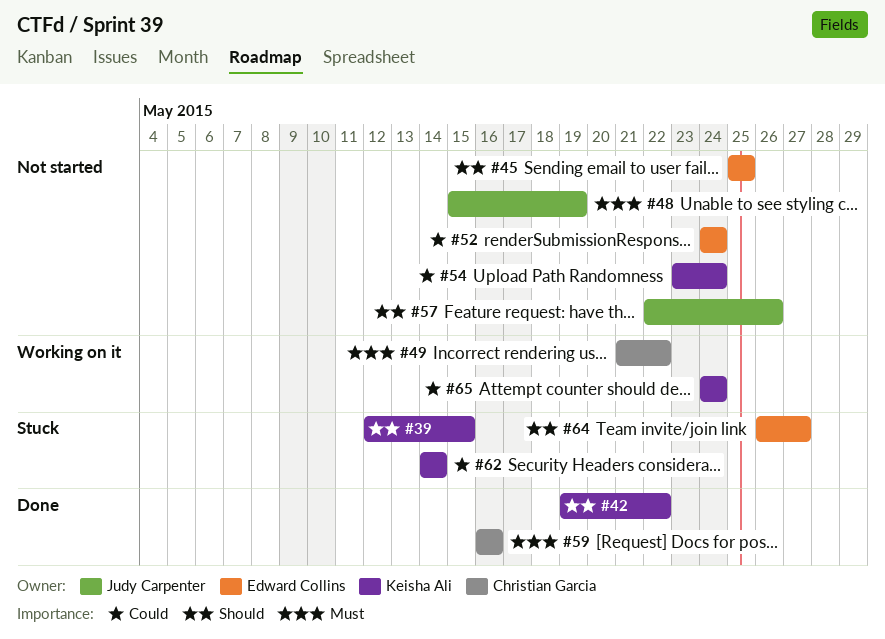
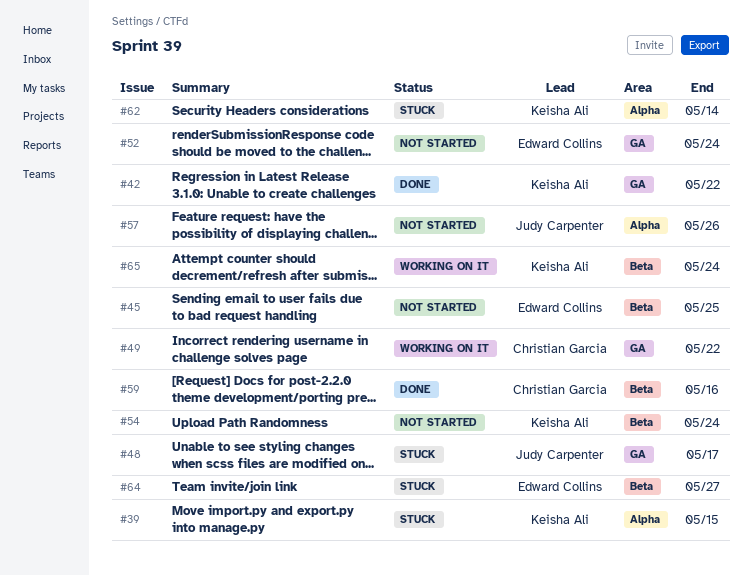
#48, status: Not started -> Stuck
#48, due: May 19 -> May 17

